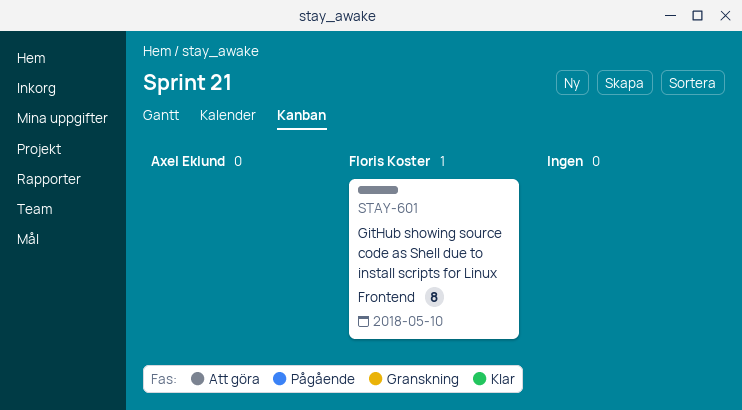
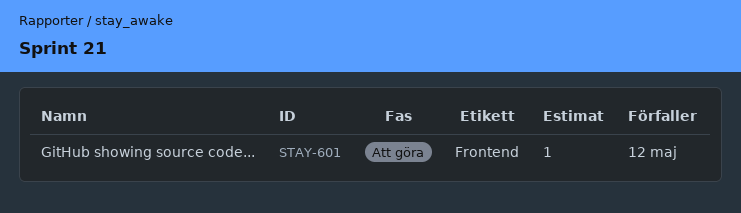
STAY-601, estimate: 8 -> 1
STAY-601, due: May 10 -> May 12

